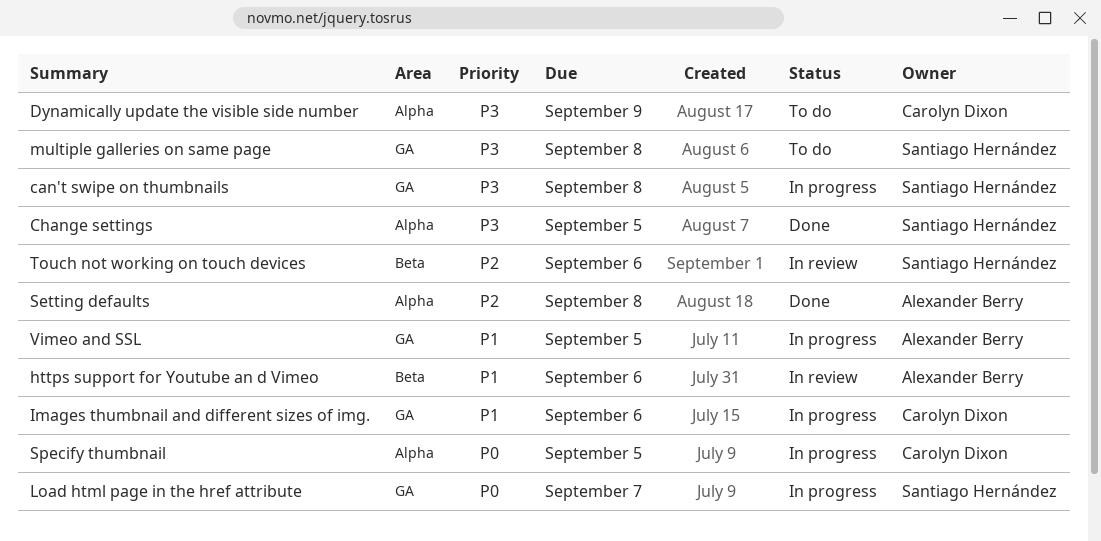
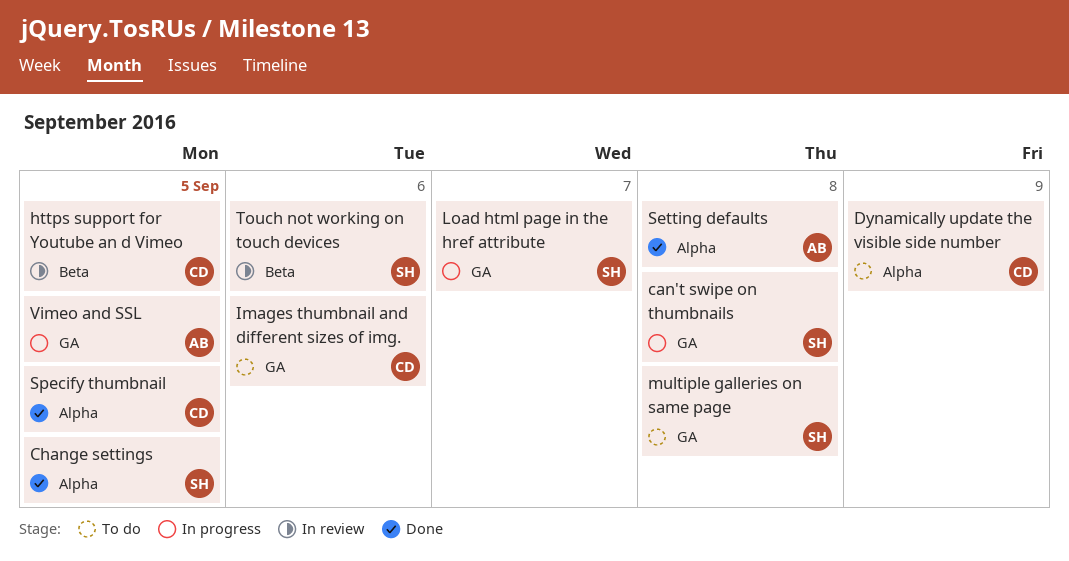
https support for Youtube an d Vimeo, owner: Alexander Berry -> Carolyn Dixon
https support for Youtube an d Vimeo, due: Sep 6 -> Sep 5
Images thumbnail and different sizes of img., status: In progress -> To do
Specify thumbnail, status: In progress -> Done

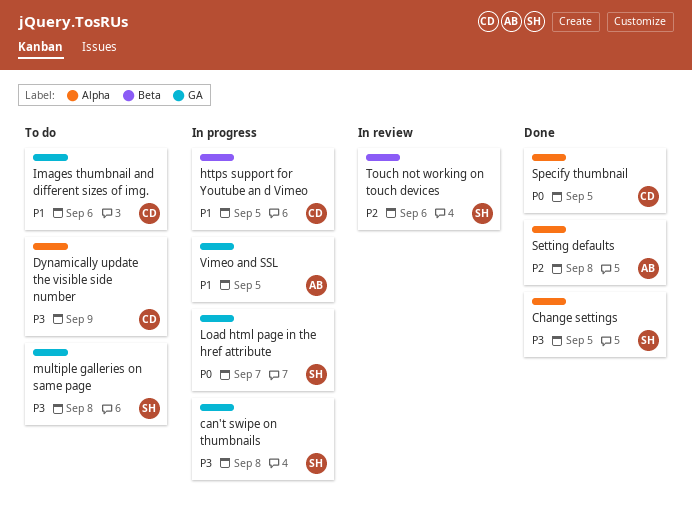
https support for Youtube an d Vimeo, status: In review -> In progress

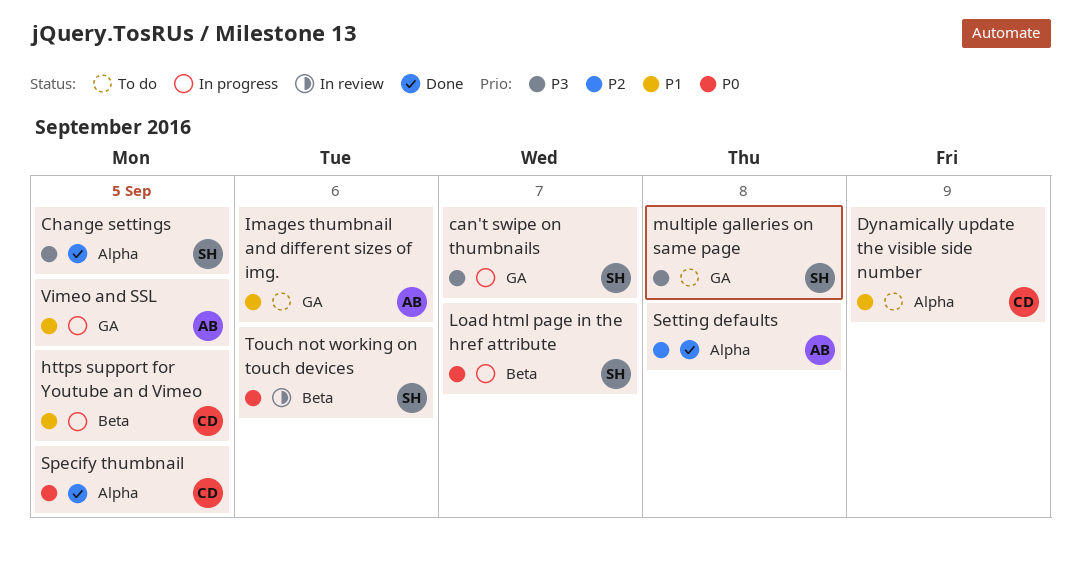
can't swipe on thumbnails, due: Sep 8 -> Sep 7
Dynamically update the visible side number, priority: P3 -> P1
Images thumbnail and different sizes of img., owner: CD -> AB
Load html page in the href attribute, label: GA -> Beta
Touch not working on touch devices, priority: P2 -> P0

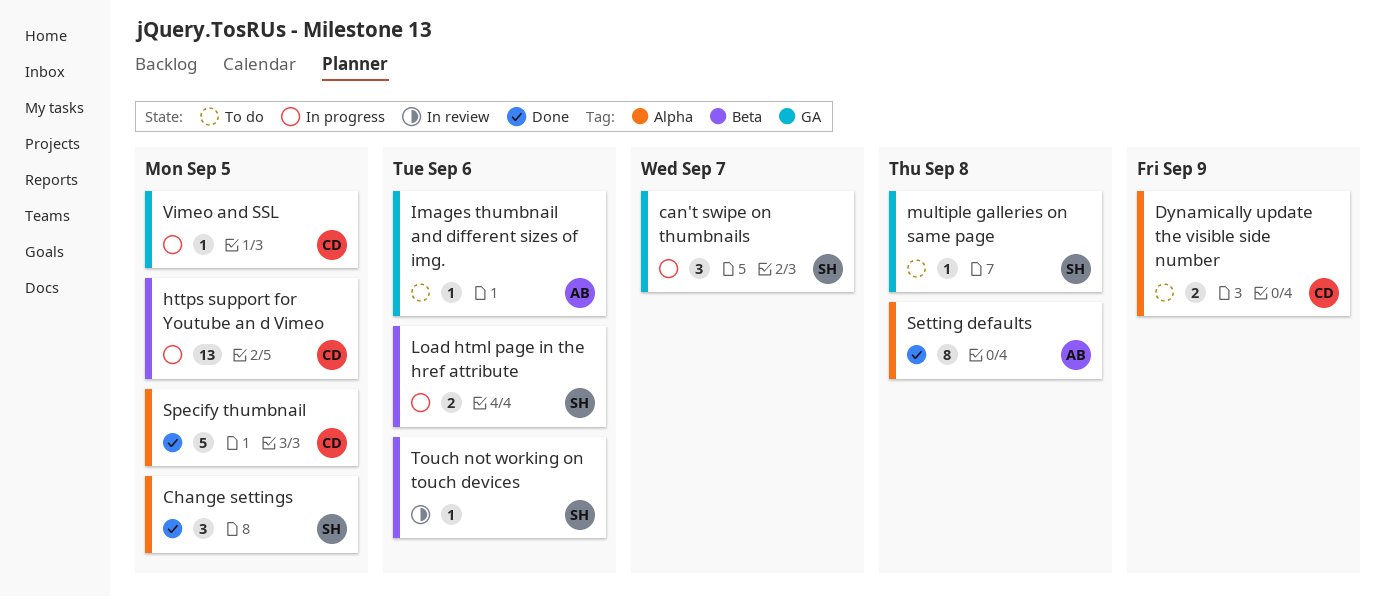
Load html page in the href attribute, due: Sep 7 -> Sep 6
Vimeo and SSL, owner: AB -> CD

